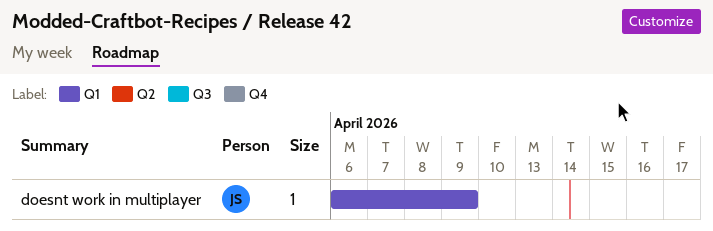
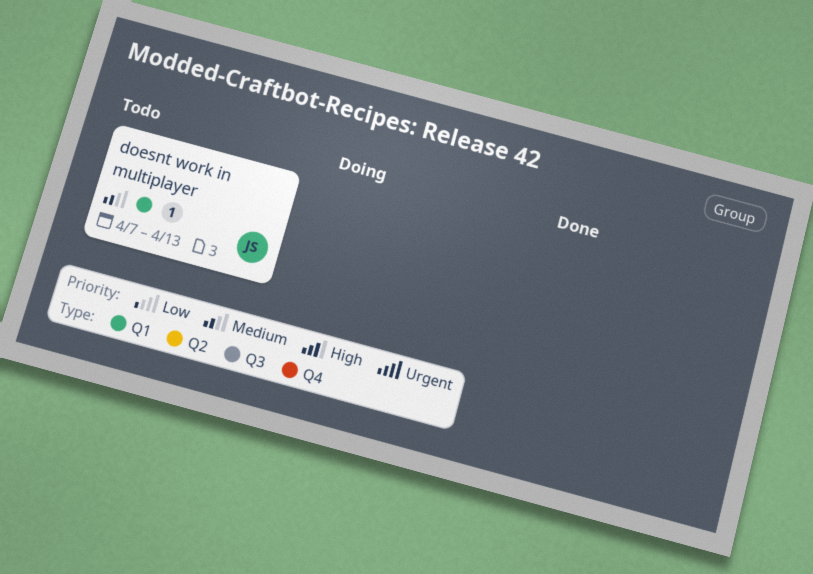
doesnt work in multiplayer, start: Apr 6 -> Apr 7
doesnt work in multiplayer, due: Apr 9 -> Apr 13

